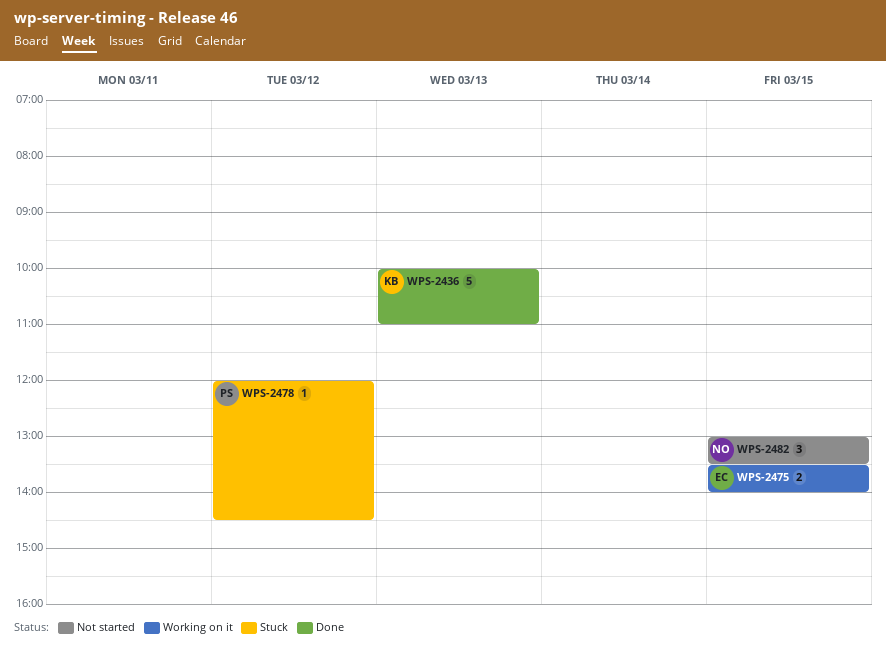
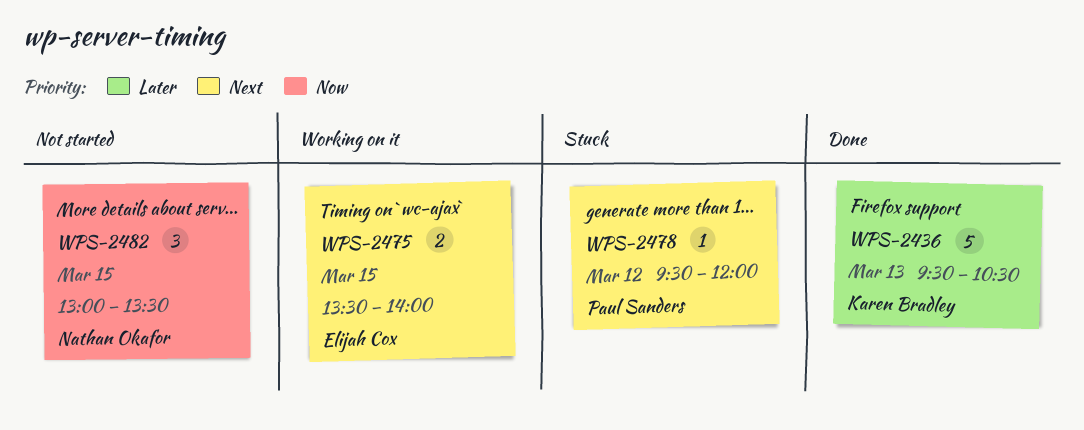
WPS-2436, begins: 10:00 -> 09:30
WPS-2436, ends: 11:00 -> 10:30
WPS-2478, begins: 12:00 -> 09:30
WPS-2478, ends: 14:30 -> 12:00

